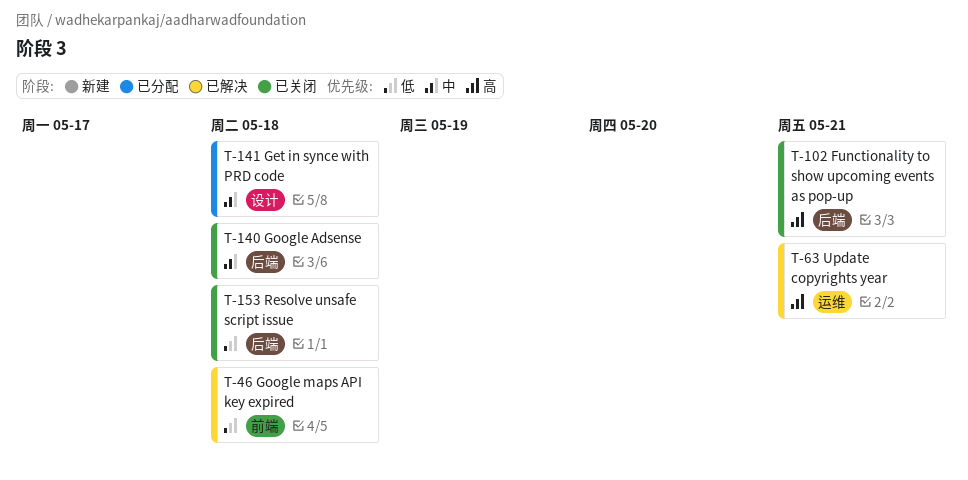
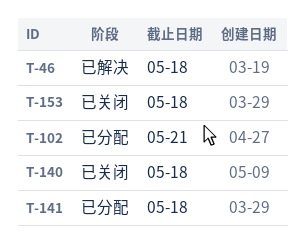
T-63: present -> none
T-102, status: 已关闭 -> 已分配

